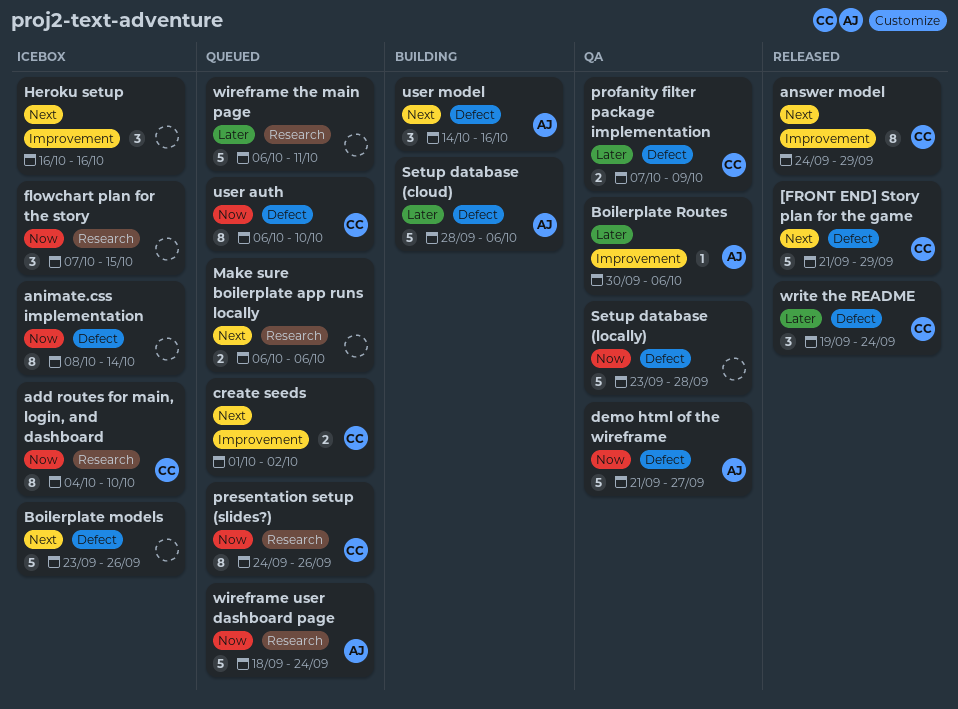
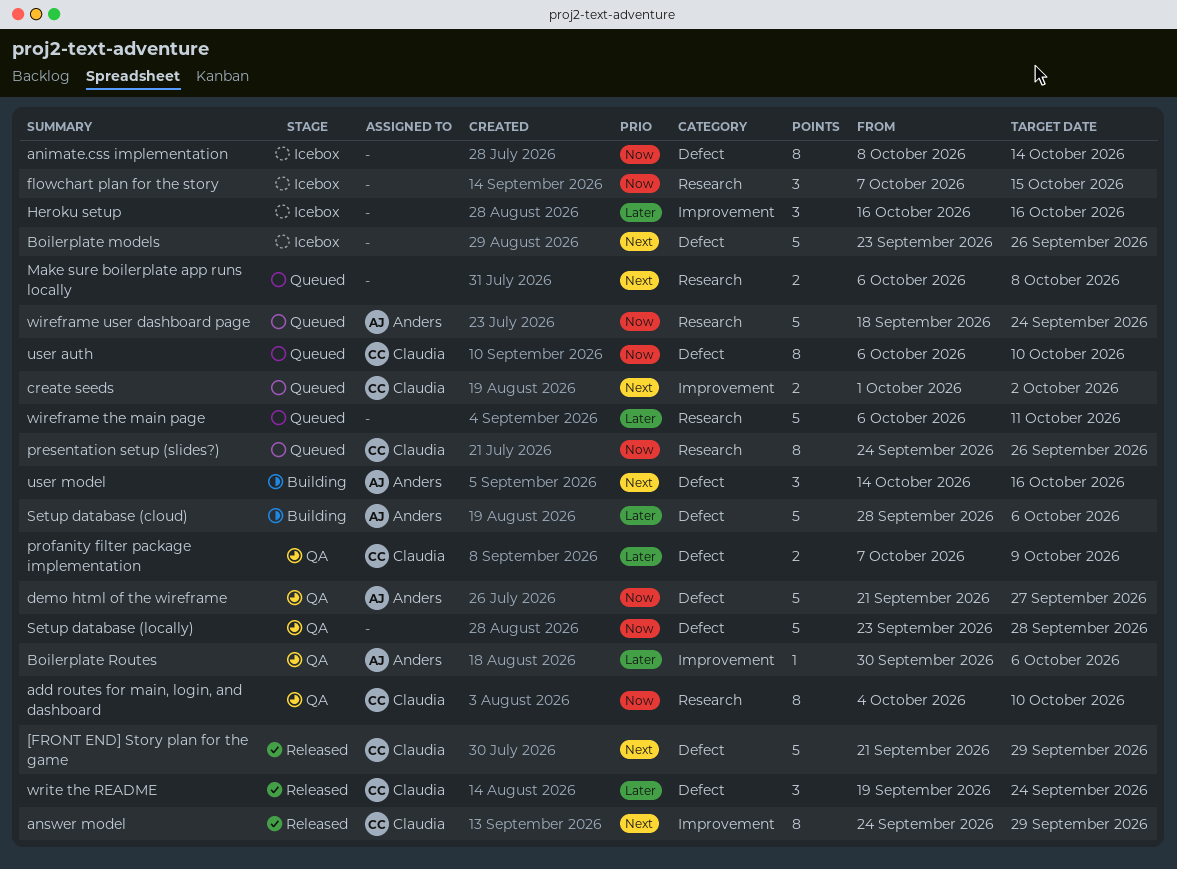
add routes for main, login, and dashboard, status: Icebox -> QA
Heroku setup, priority: Next -> Later
Make sure boilerplate app runs locally, due: Oct 6 -> Oct 8

